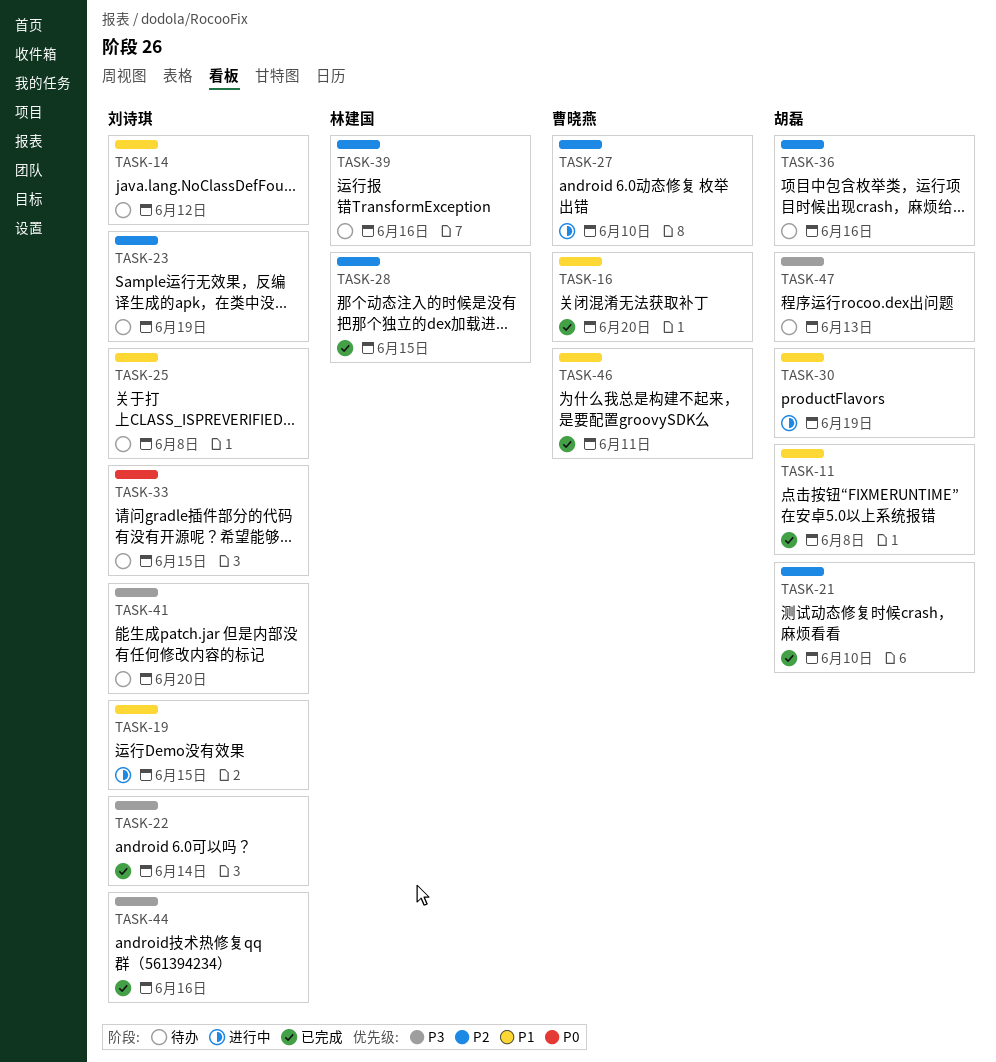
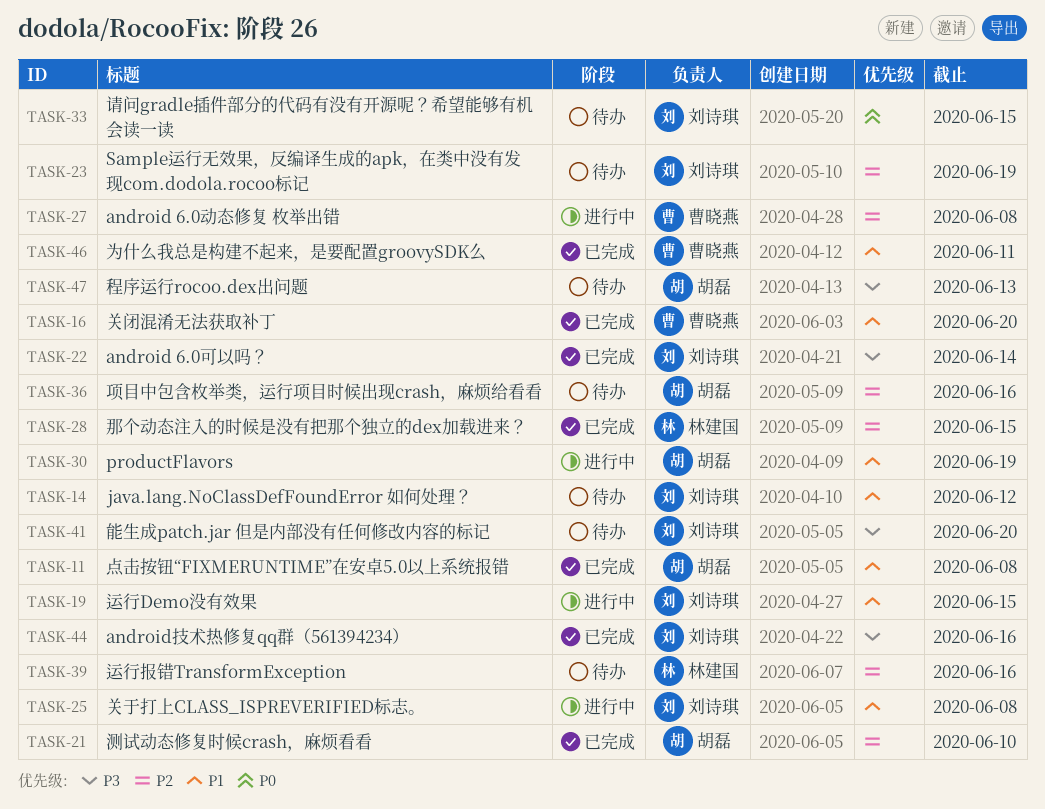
TASK-25, status: 待办 -> 进行中
TASK-27, due: Jun 10 -> Jun 8

